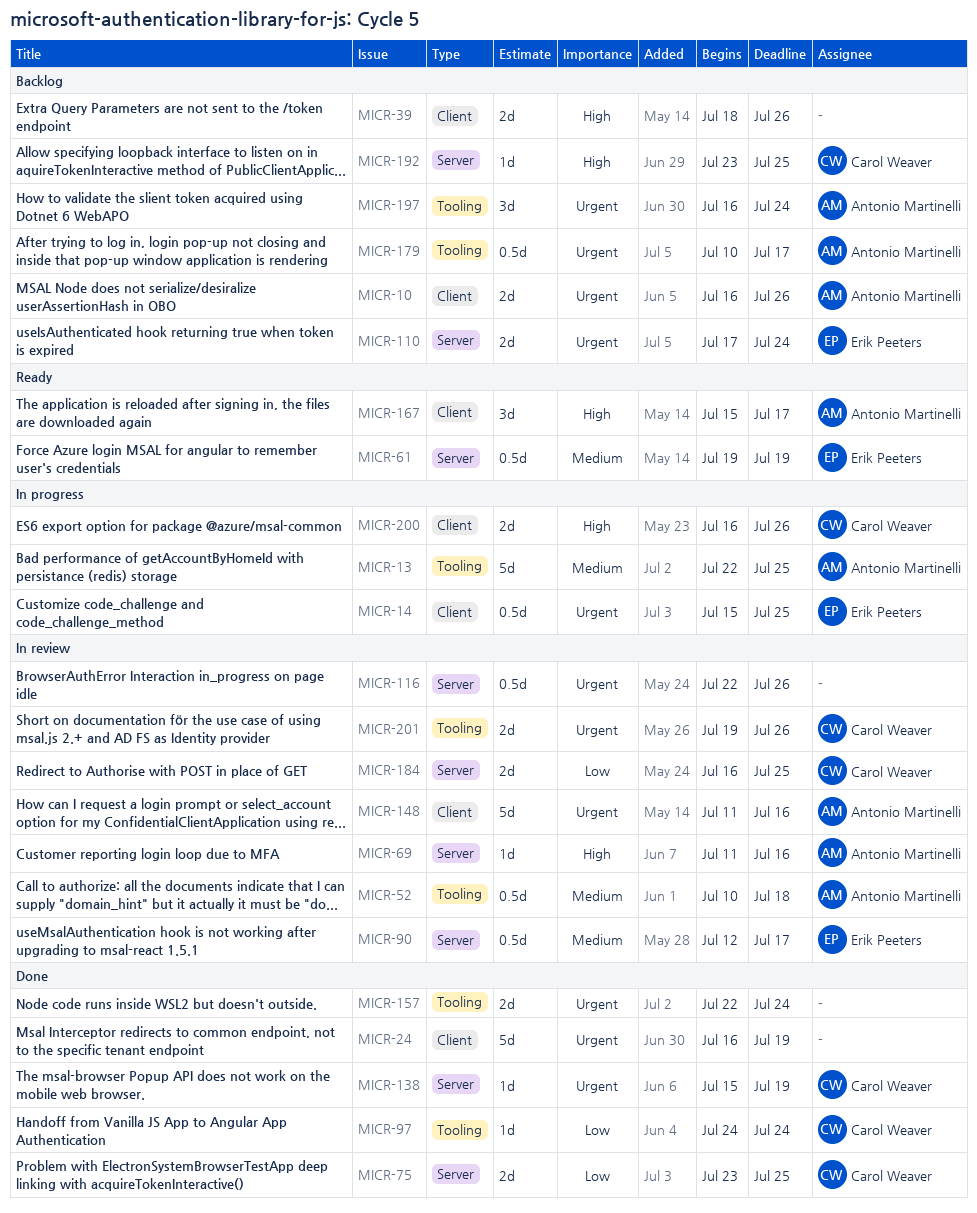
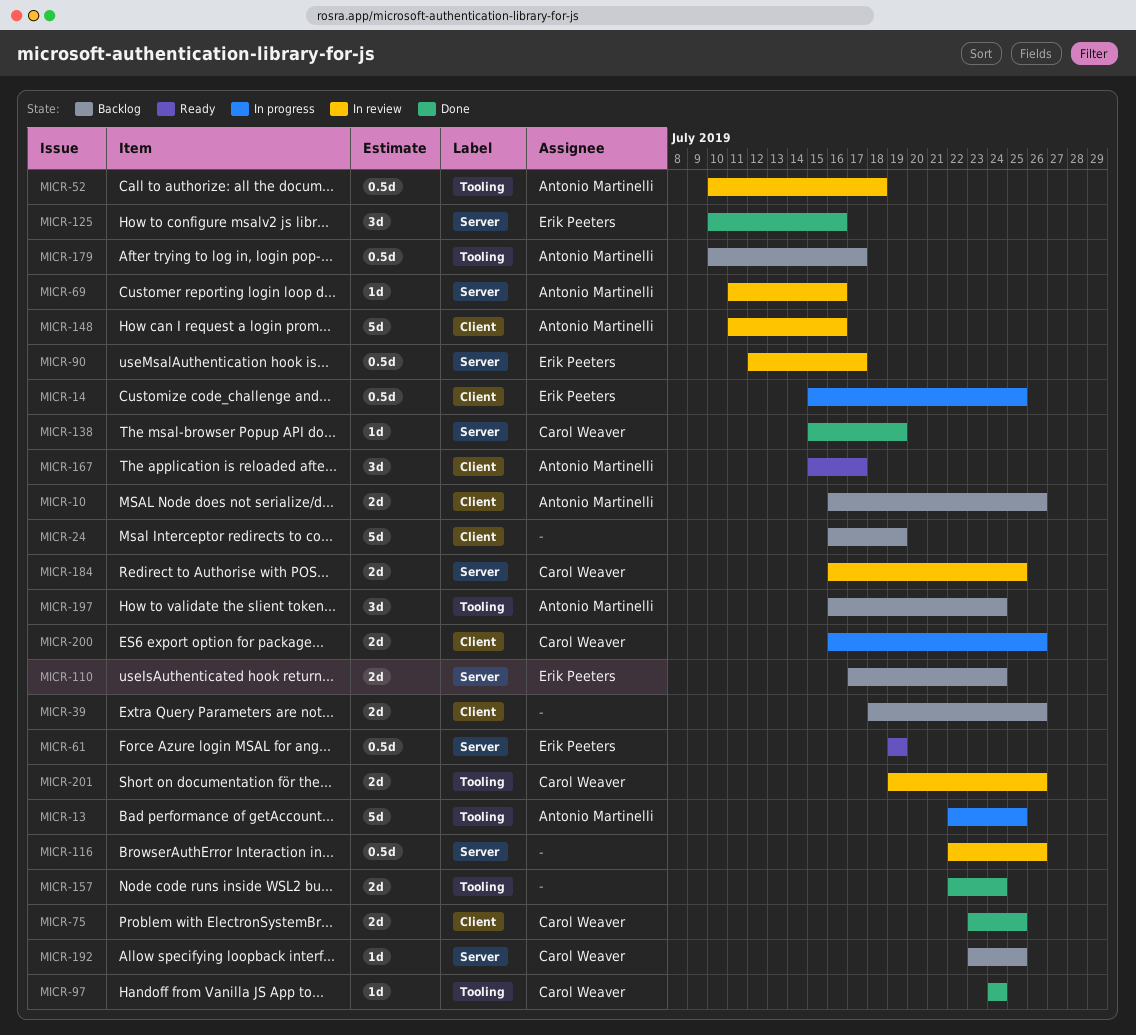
MICR-24, status: Done -> Backlog
MICR-75, label: Server -> Client
MICR-125: none -> present

